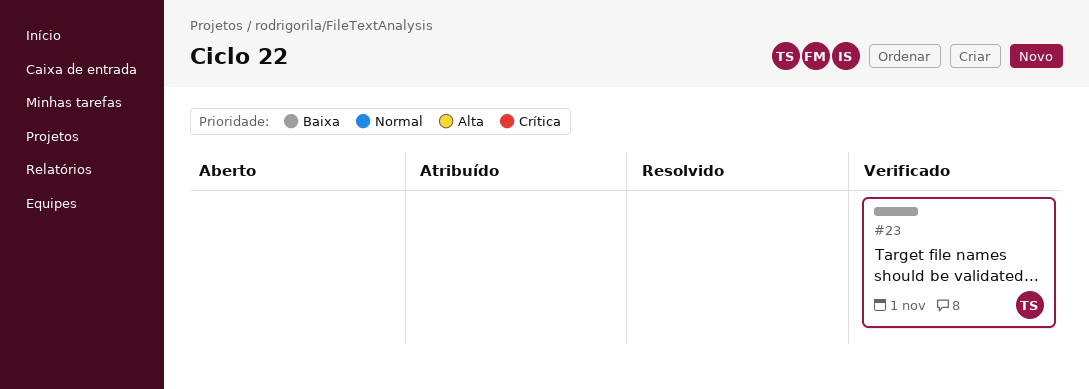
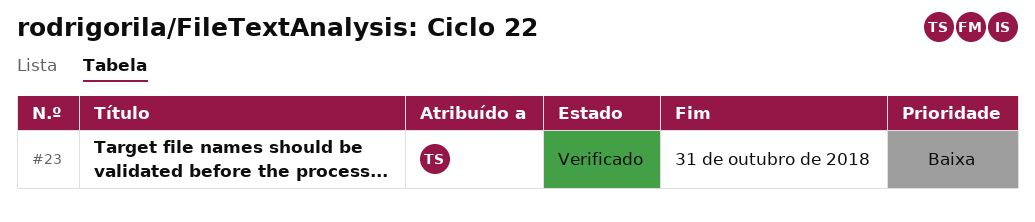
#23, due: Nov 1 -> Oct 31

